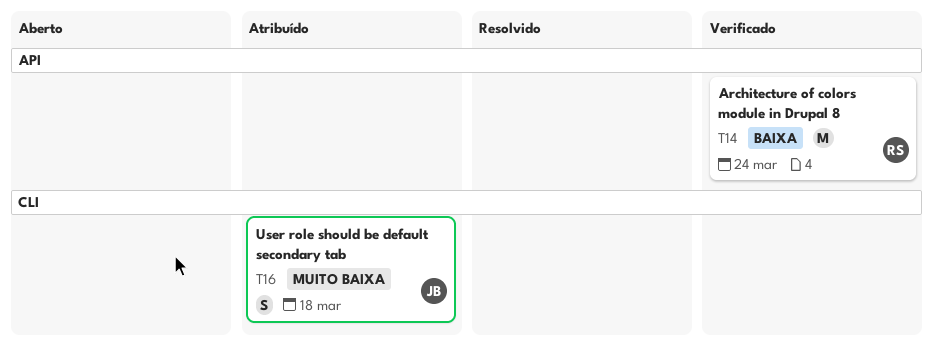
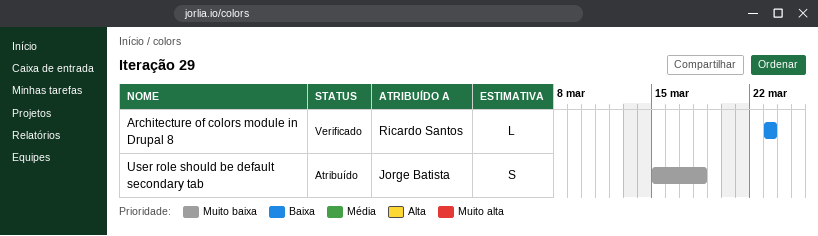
Architecture of colors module in Drupal 8, estimate: M -> L
Architecture of colors module in Drupal 8, due: Mar 24 -> Mar 23

